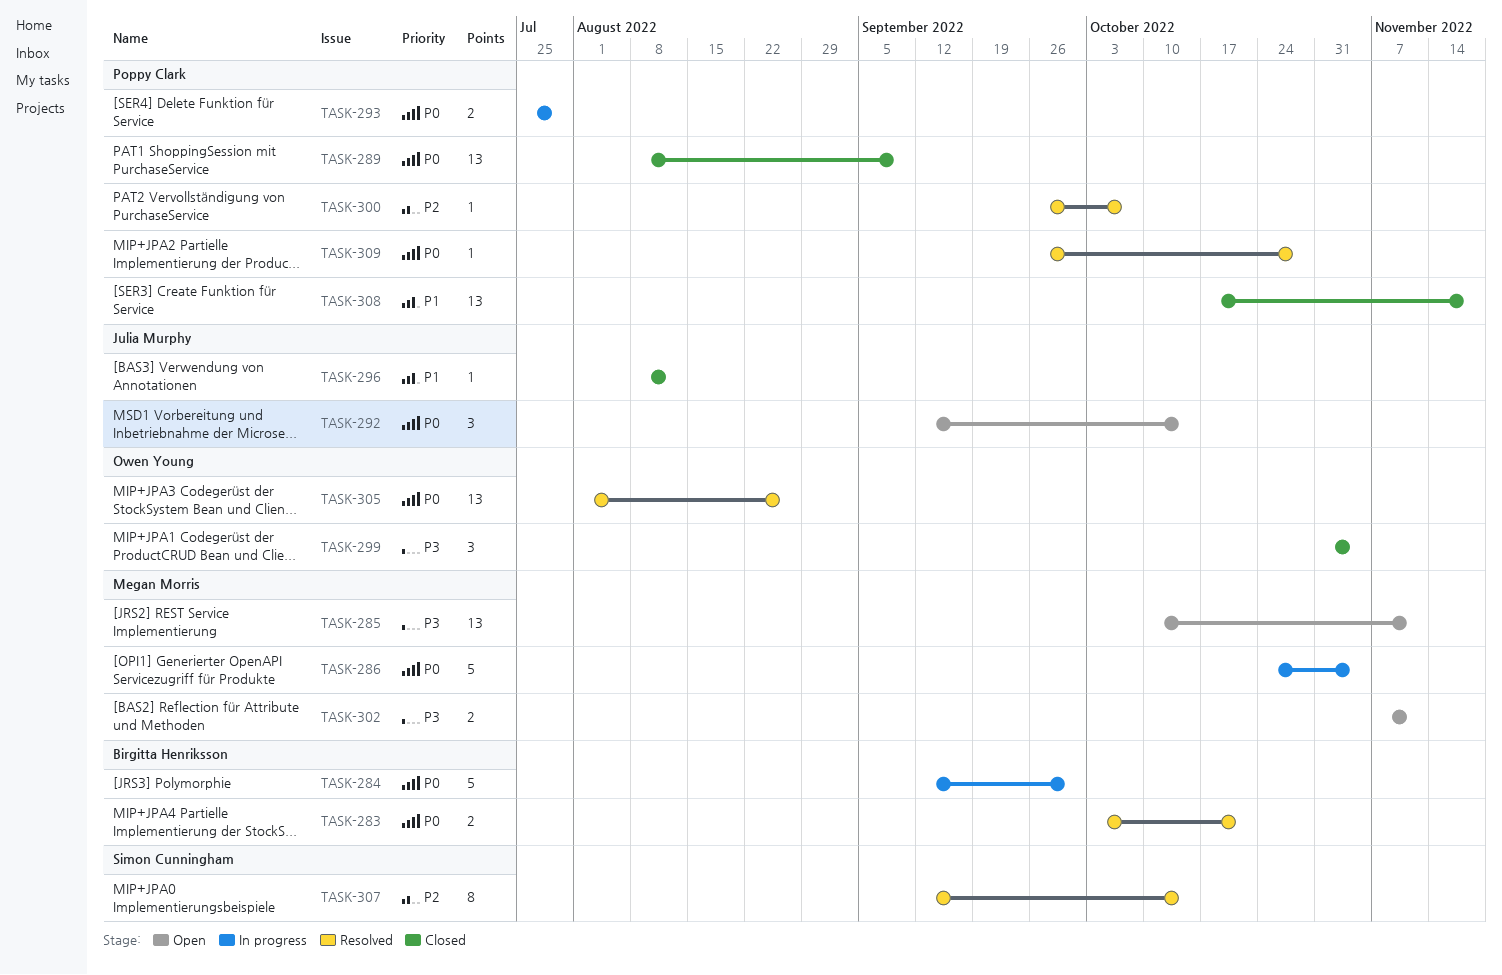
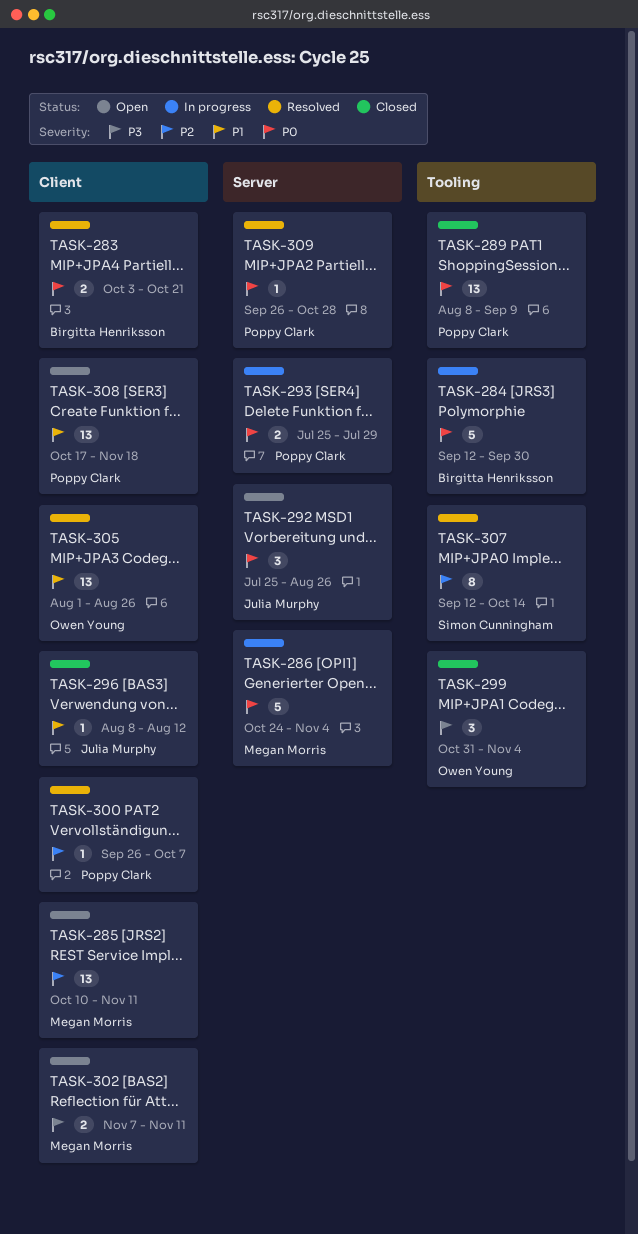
TASK-285, priority: P3 -> P2
TASK-292, start: Sep 12 -> Jul 25
TASK-292, due: Oct 14 -> Aug 26
TASK-305, priority: P0 -> P1
TASK-308, status: Closed -> Open

